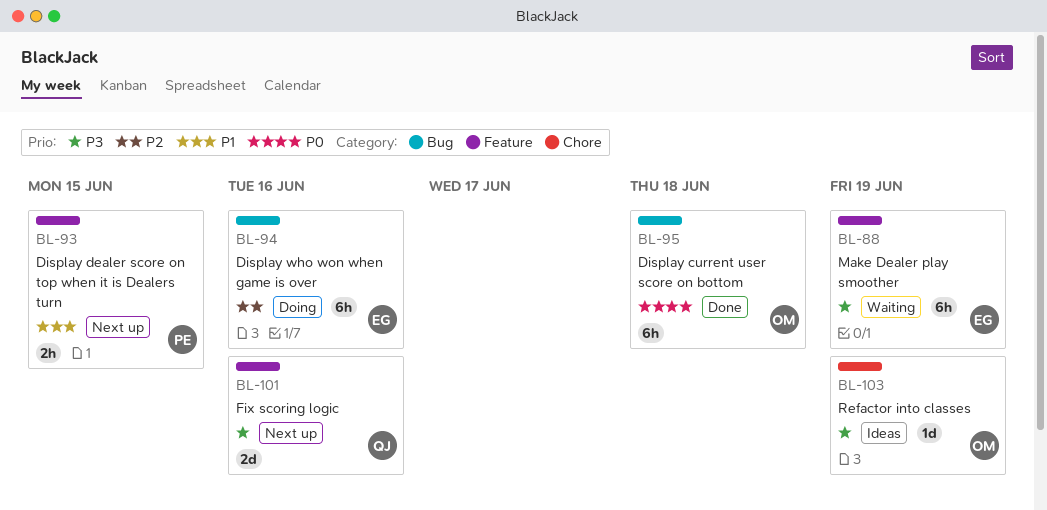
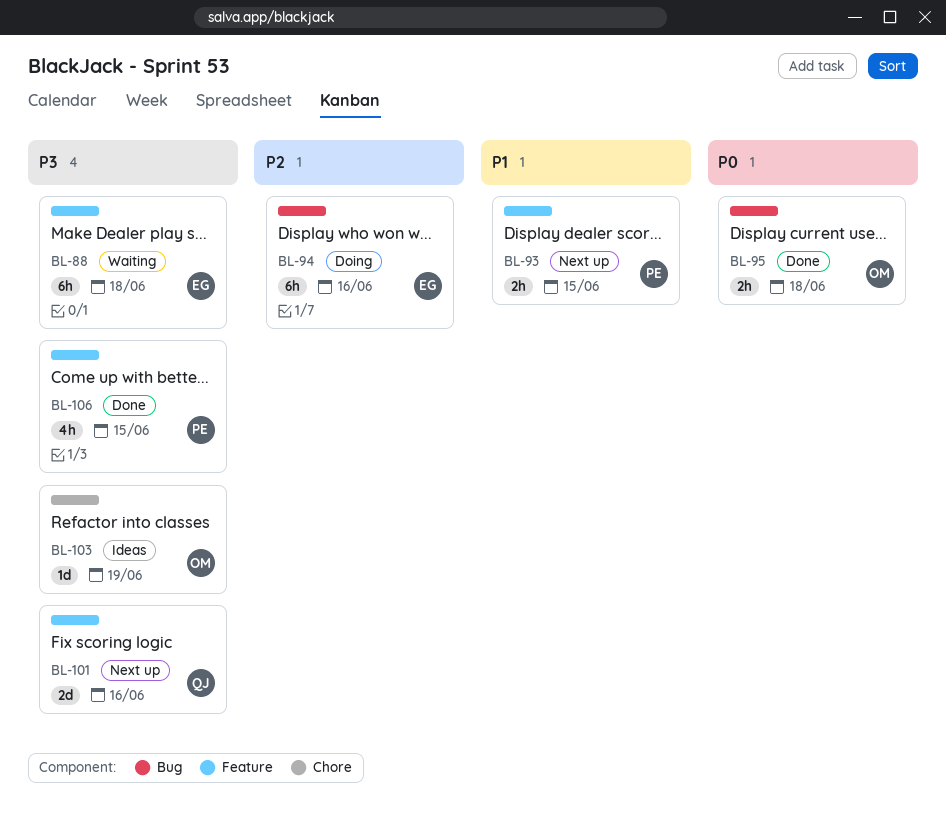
BL-88, due: Jun 19 -> Jun 18
BL-95, estimate: 6h -> 2h
BL-106: none -> present

